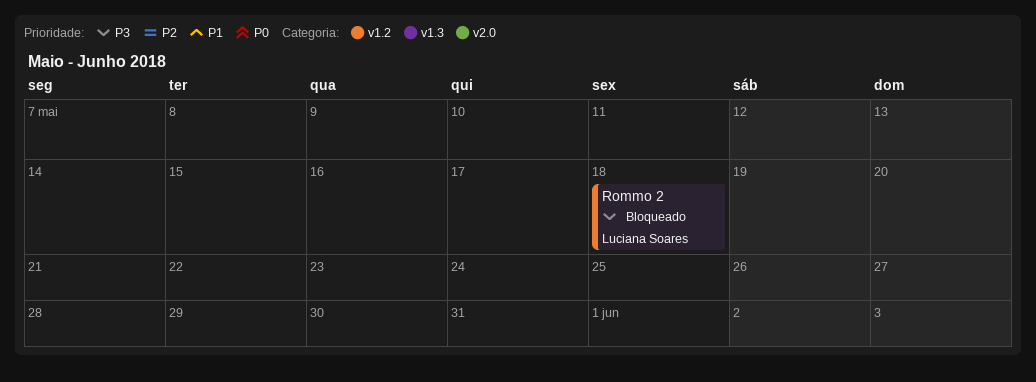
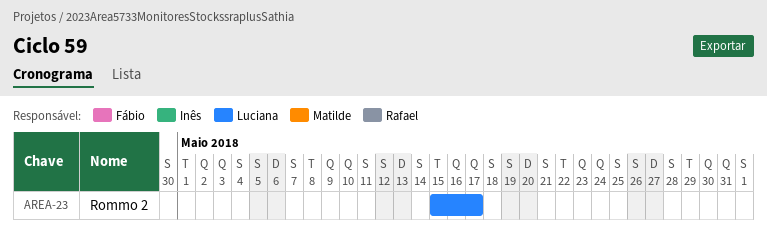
Rommo 2, due: May 18 -> May 17

